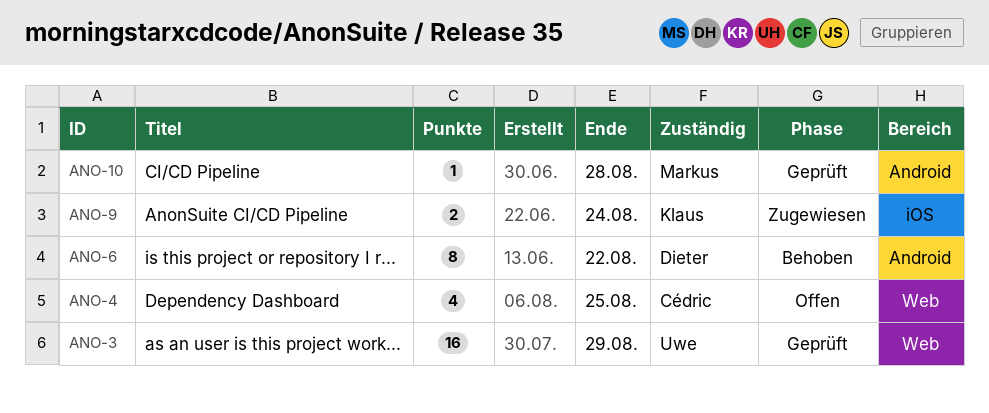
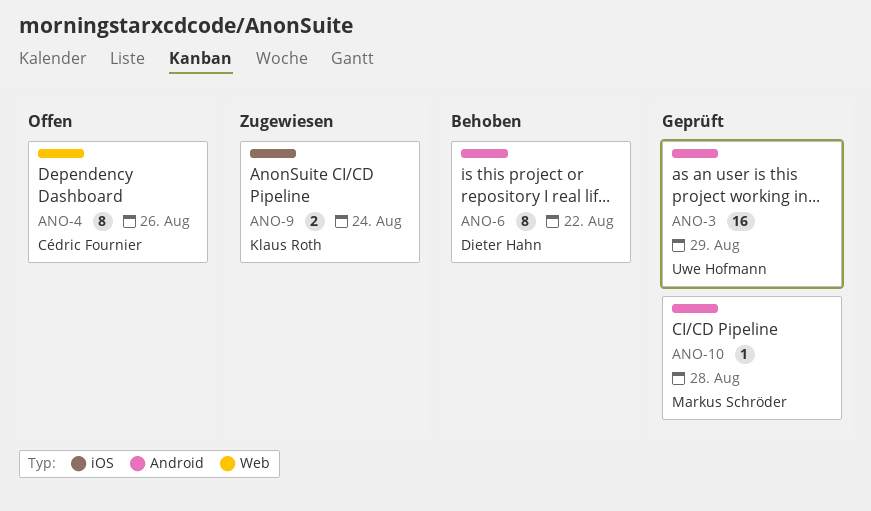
ANO-3, label: Web -> Android
ANO-4, estimate: 4 -> 8
ANO-4, due: Aug 25 -> Aug 26

